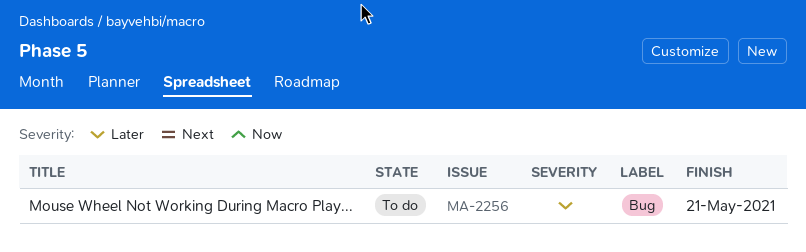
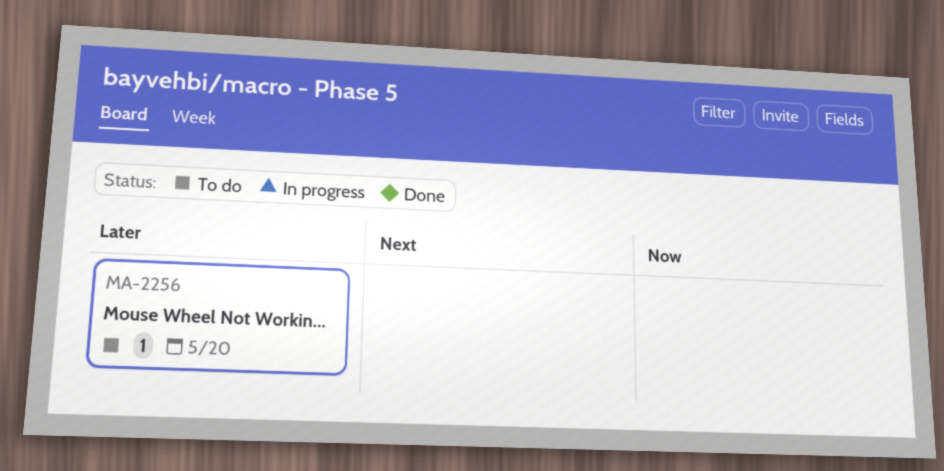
MA-2256, due: May 21 -> May 20

